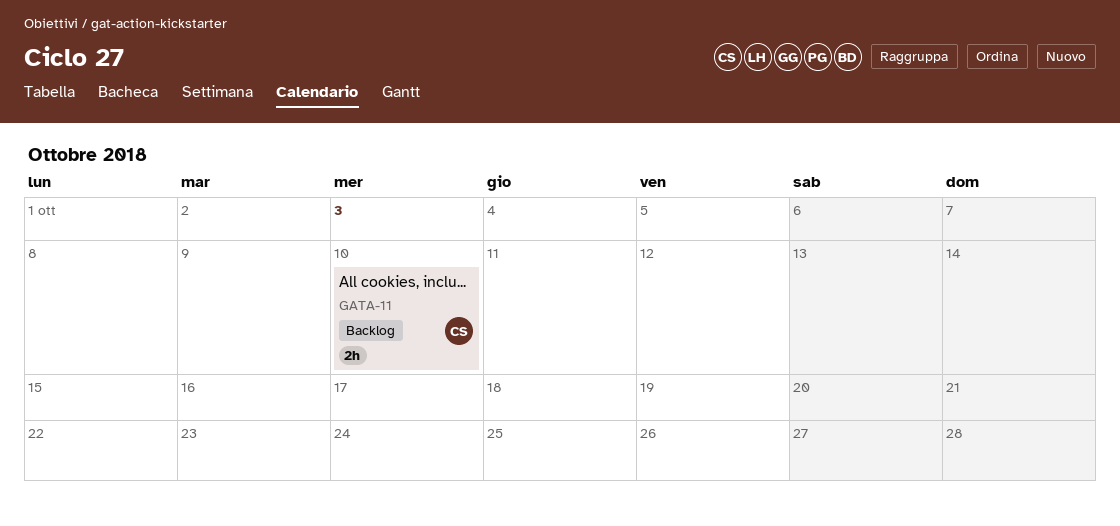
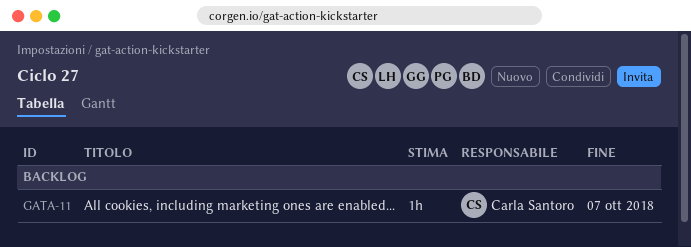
GATA-11, estimate: 2h -> 1h
GATA-11, due: Oct 10 -> Oct 7

